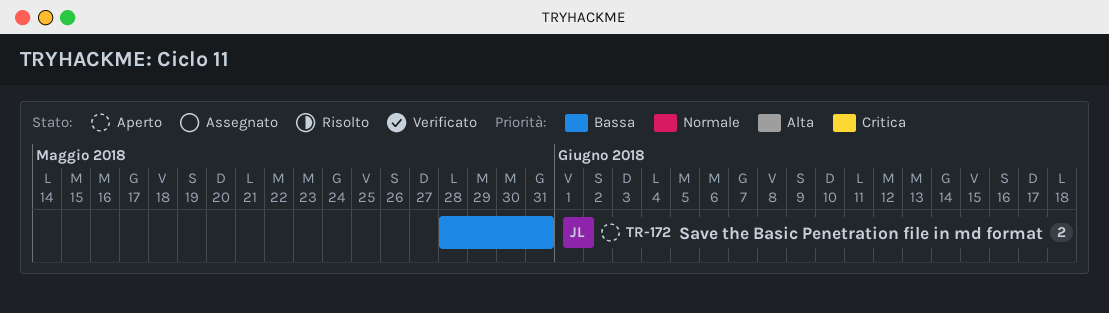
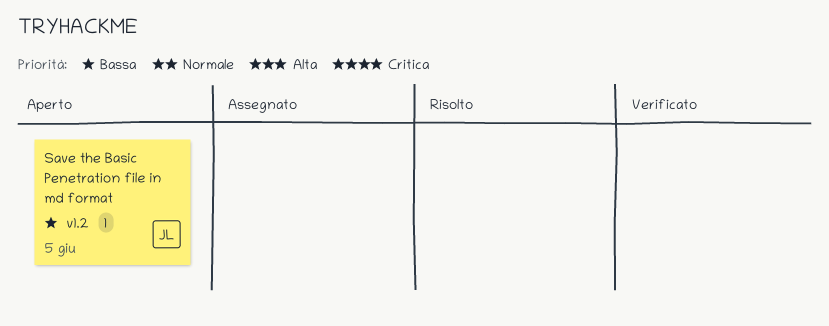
Save the Basic Penetration file in md format, estimate: 2 -> 1
Save the Basic Penetration file in md format, due: May 31 -> Jun 5

